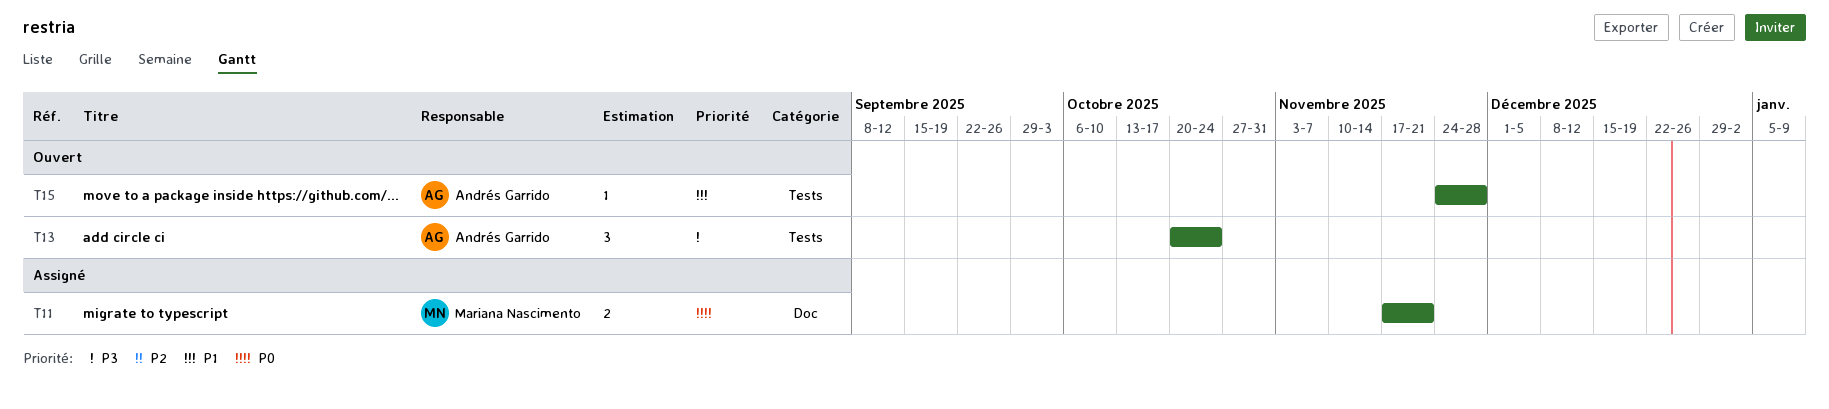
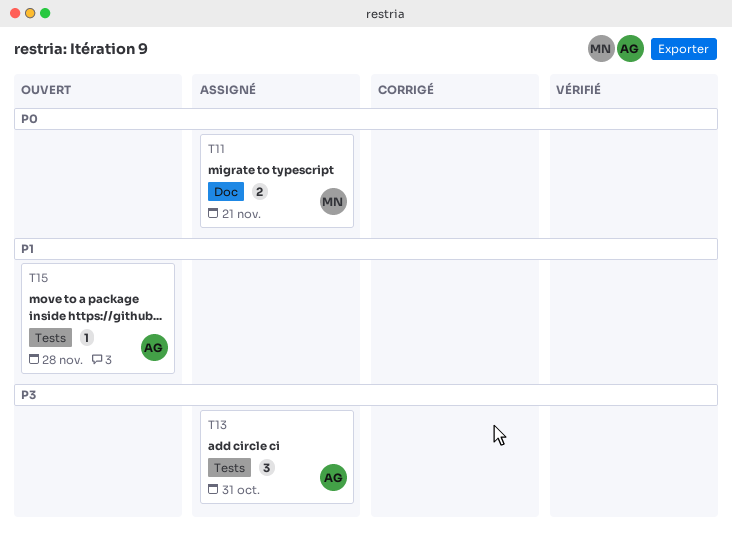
T13, status: Ouvert -> Assigné
T13, due: Oct 24 -> Oct 31

